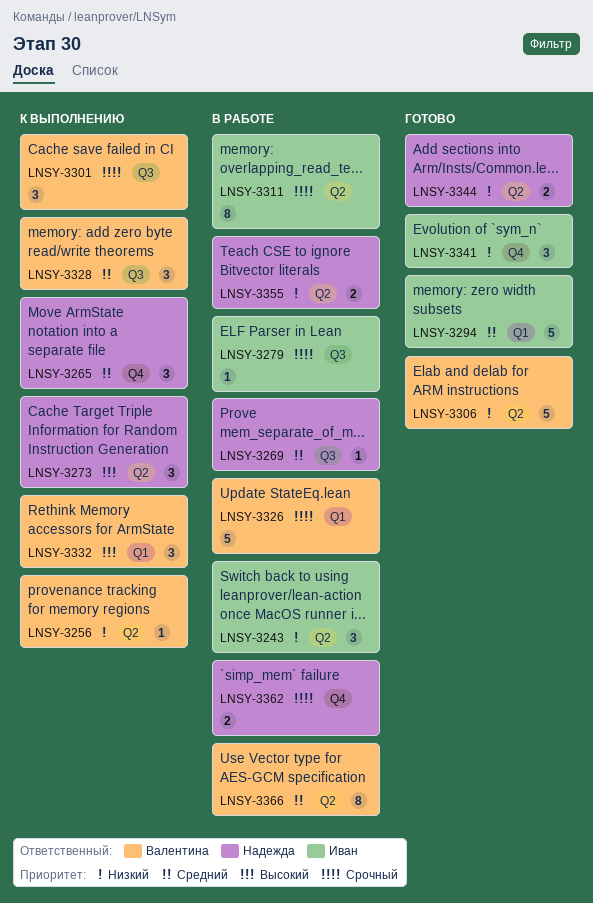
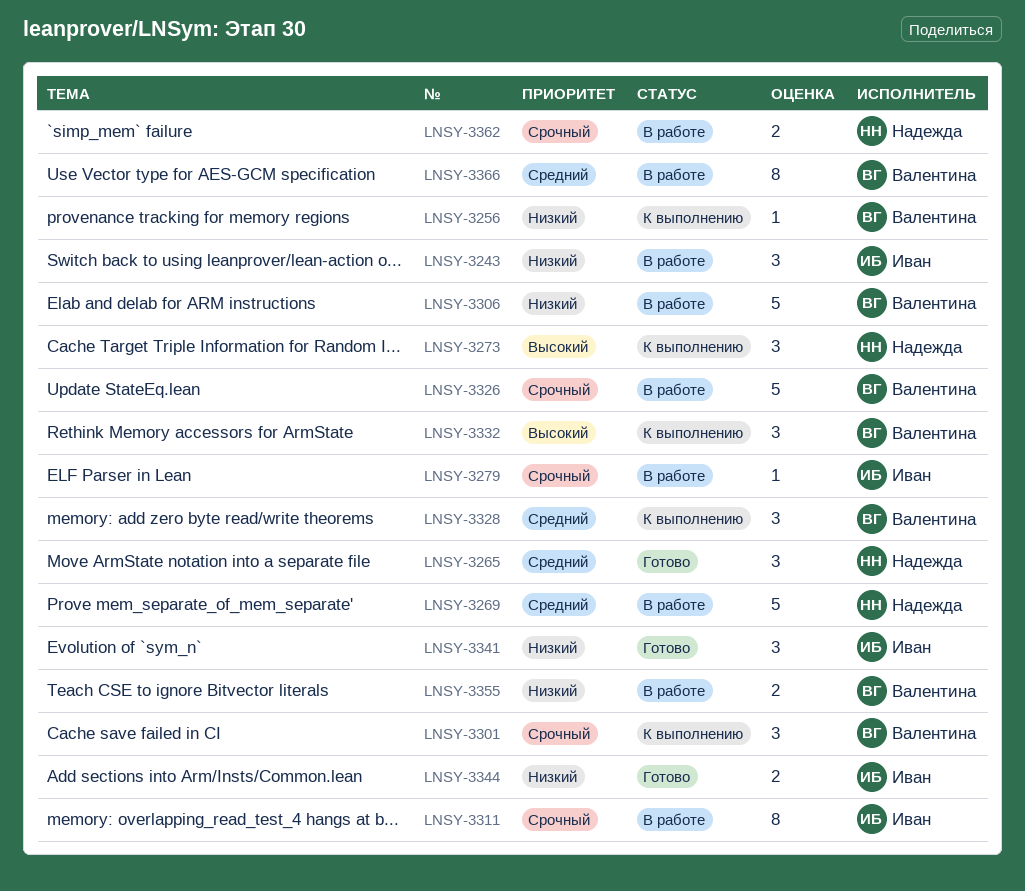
LNSY-3265, status: К выполнению -> Готово
LNSY-3269, estimate: 1 -> 5
LNSY-3294: present -> none
LNSY-3306, status: Готово -> В работе
LNSY-3344, owner: Надежда -> Иван
LNSY-3355, owner: Надежда -> Валентина

